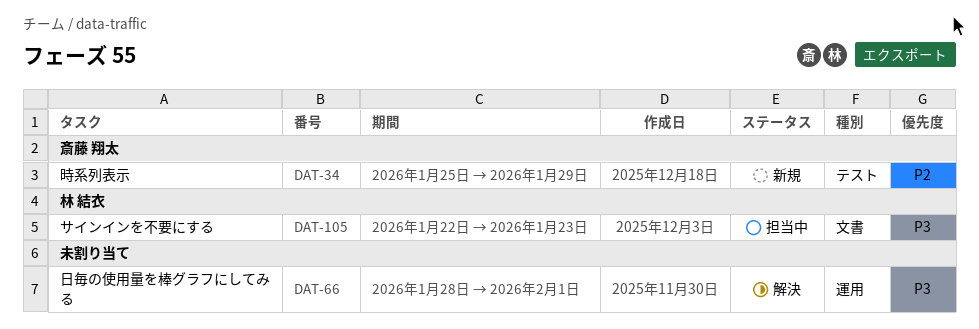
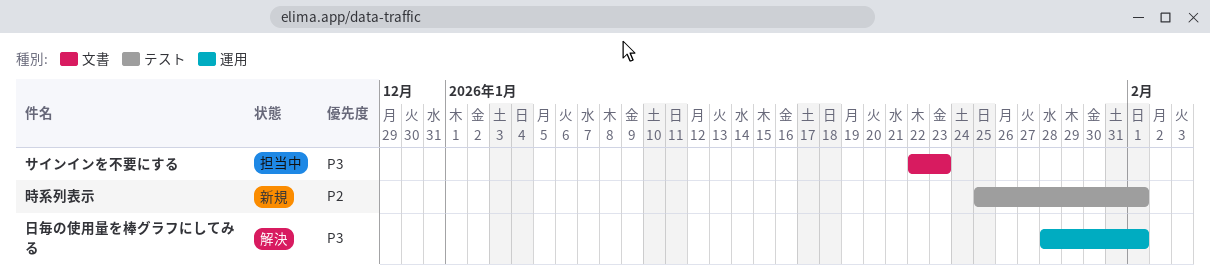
時系列表示, due: Jan 29 -> Feb 1

